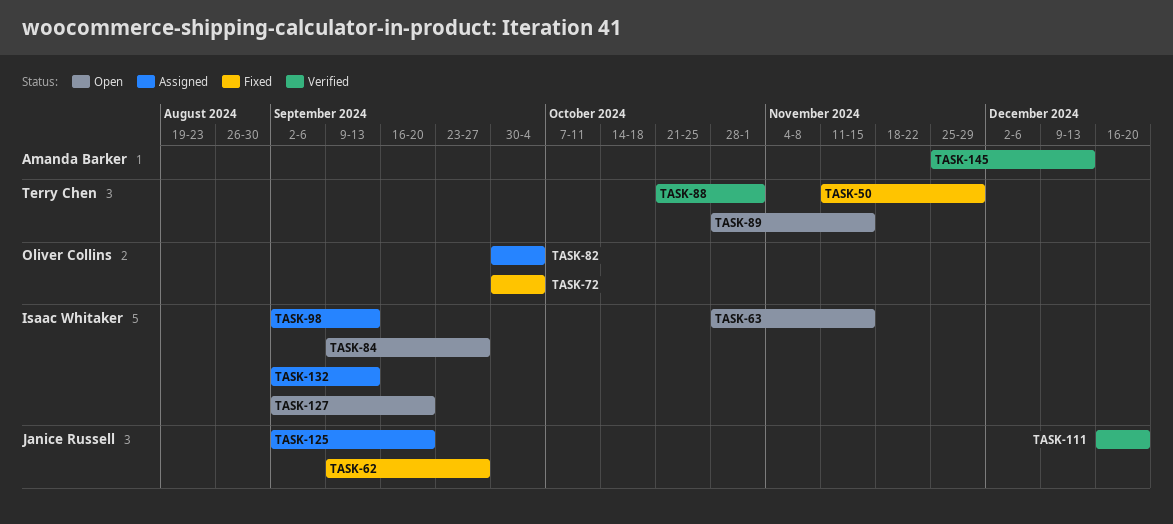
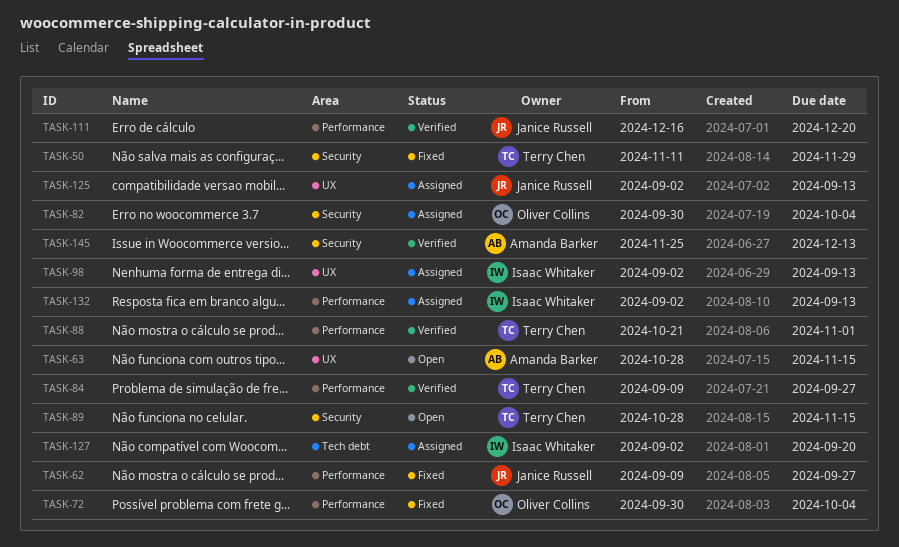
TASK-63, owner: Isaac Whitaker -> Amanda Barker
TASK-84, status: Open -> Verified
TASK-84, owner: Isaac Whitaker -> Terry Chen
TASK-125, due: Sep 20 -> Sep 13
TASK-127, status: Open -> Assigned

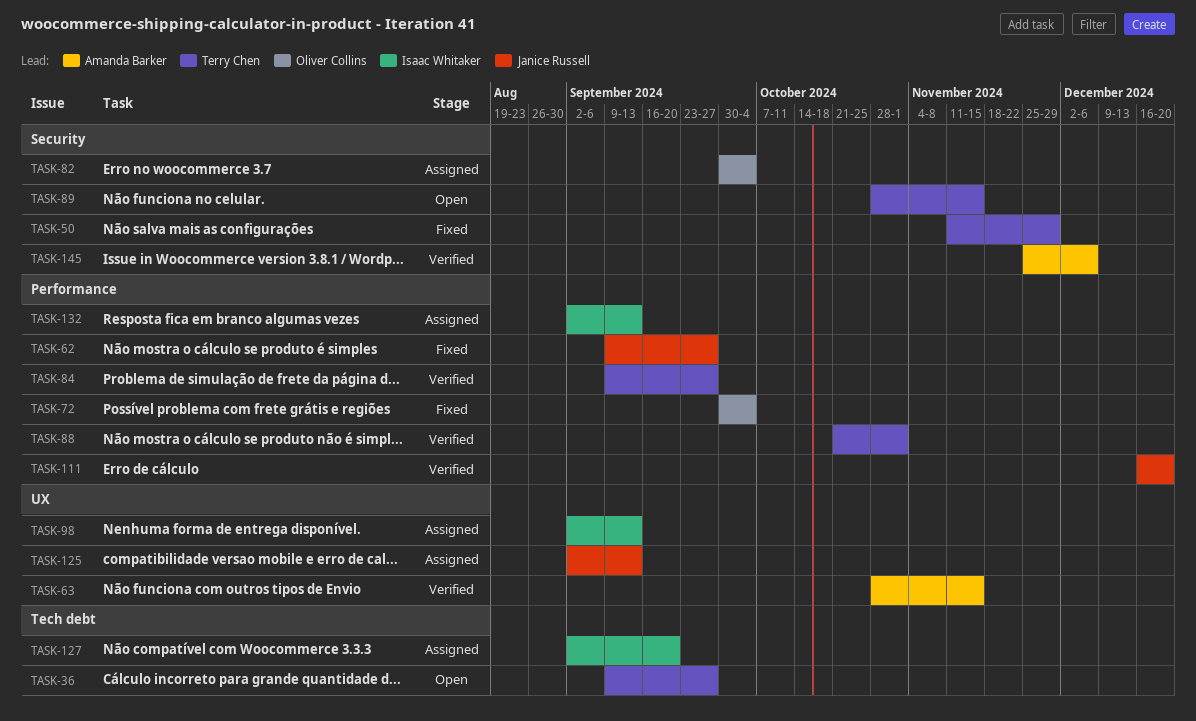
TASK-36: none -> present
TASK-63, status: Open -> Verified
TASK-145, due: Dec 13 -> Dec 6

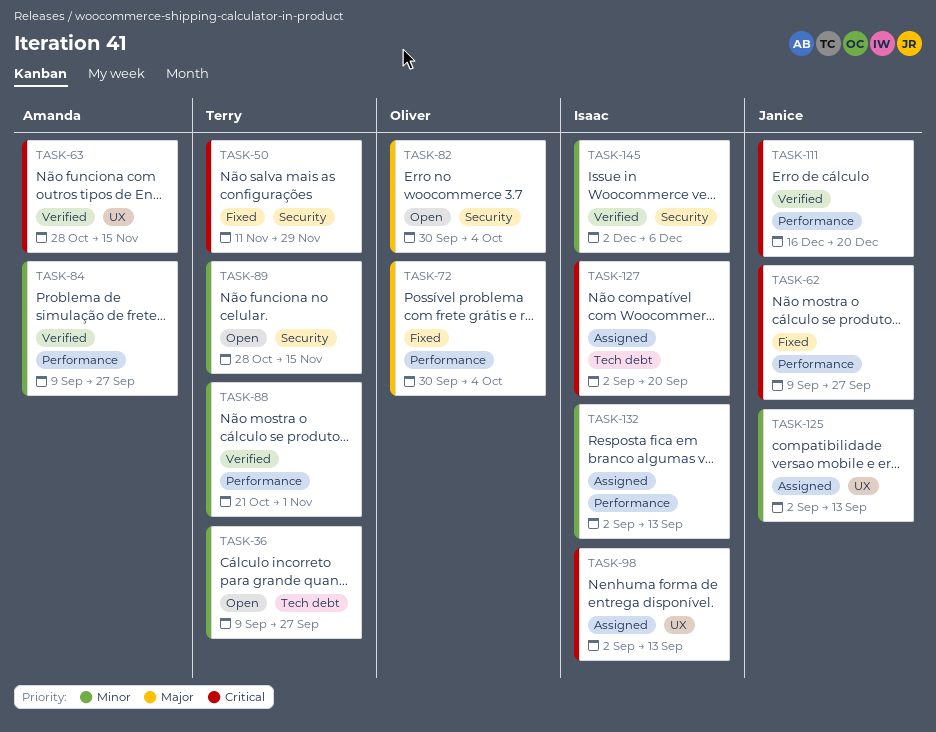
TASK-82, status: Assigned -> Open
TASK-84, owner: Terry Chen -> Amanda Barker
TASK-145, owner: Amanda Barker -> Isaac Whitaker
TASK-145, start: Nov 25 -> Dec 2

